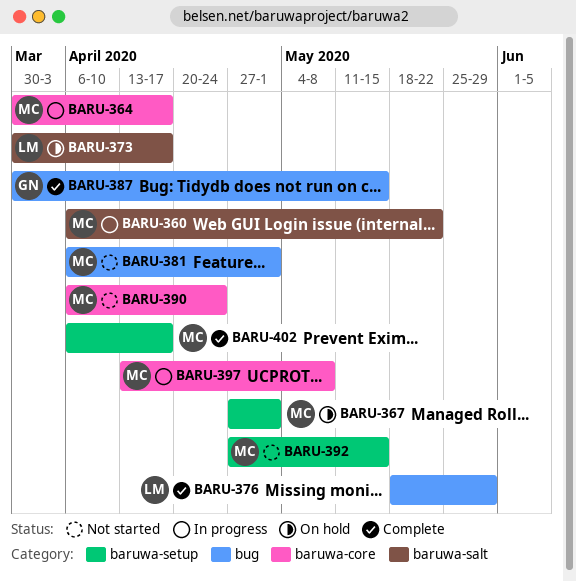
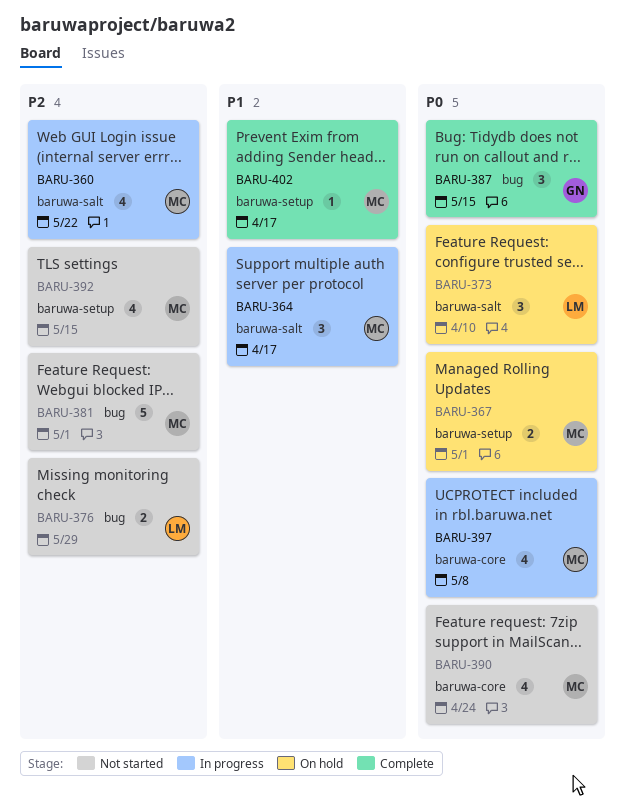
BARU-364, label: baruwa-core -> baruwa-salt
BARU-373, due: Apr 17 -> Apr 10
BARU-376, status: Complete -> Not started

